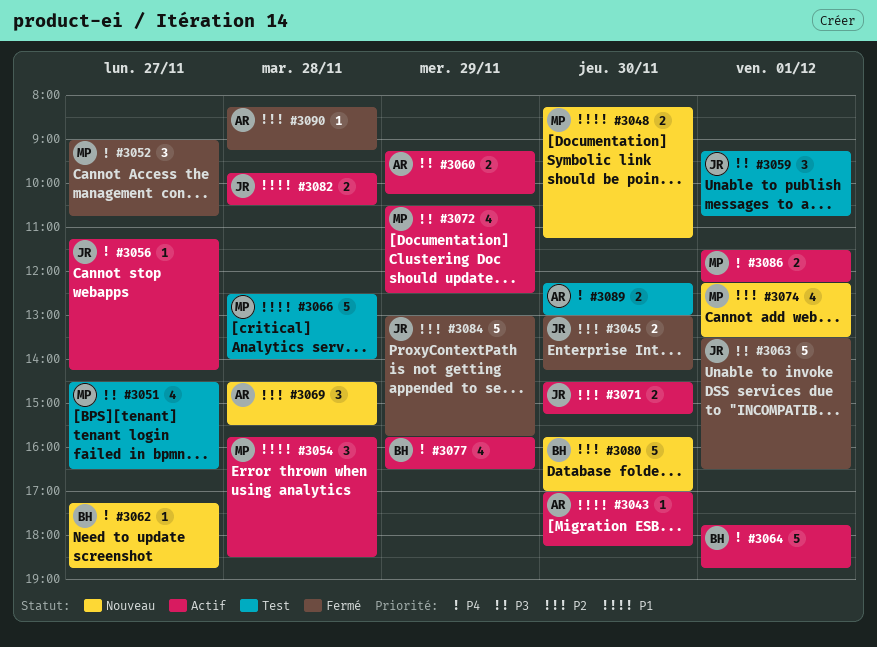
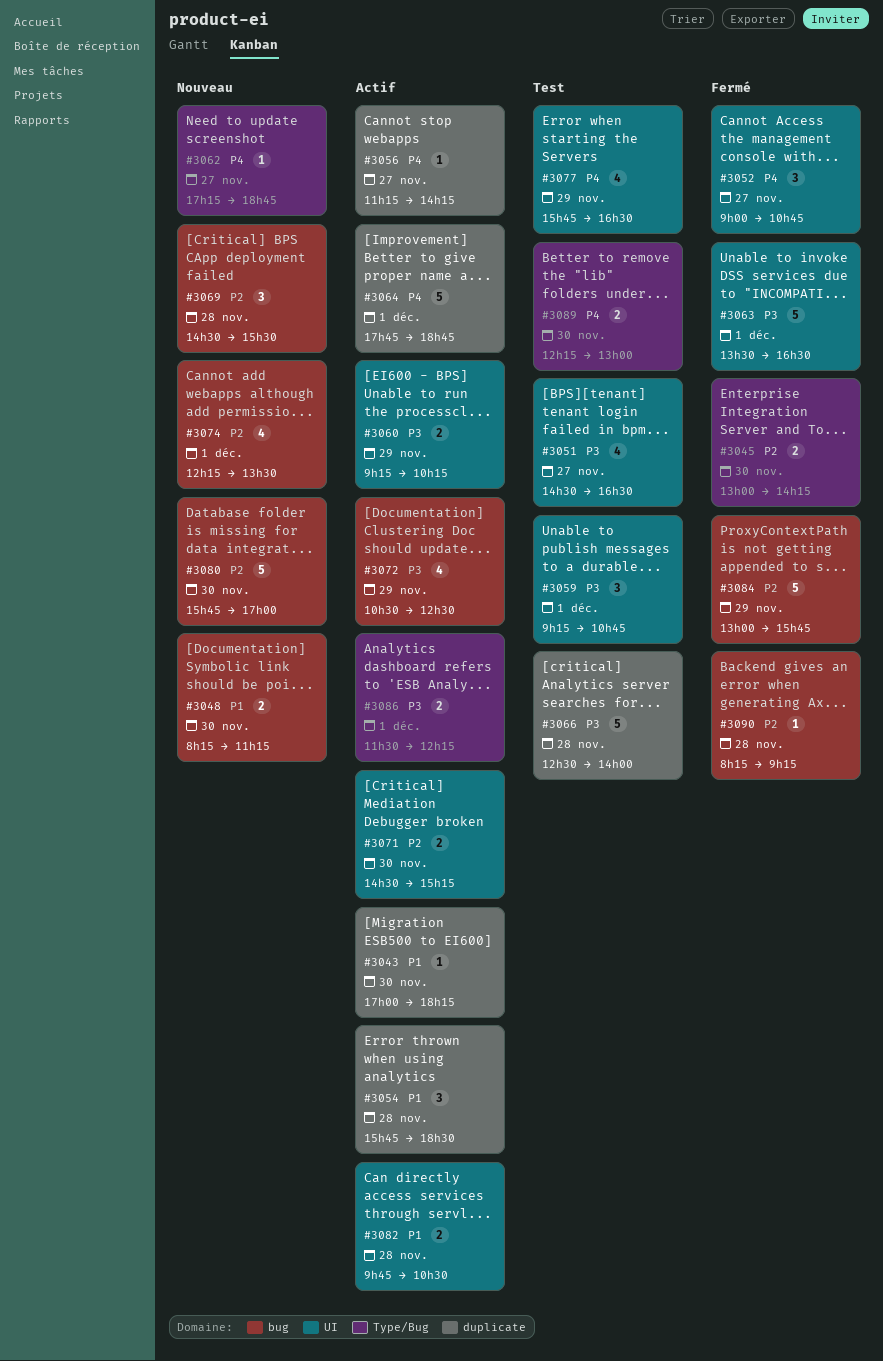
#3066, priority: P1 -> P3
#3077, status: Actif -> Test
#3086, priority: P4 -> P3

